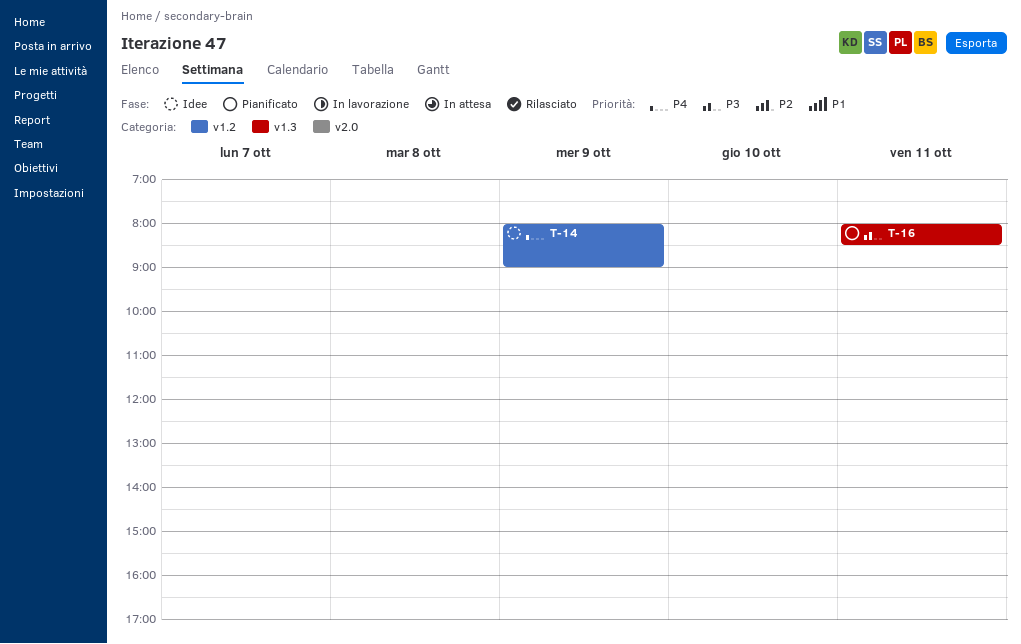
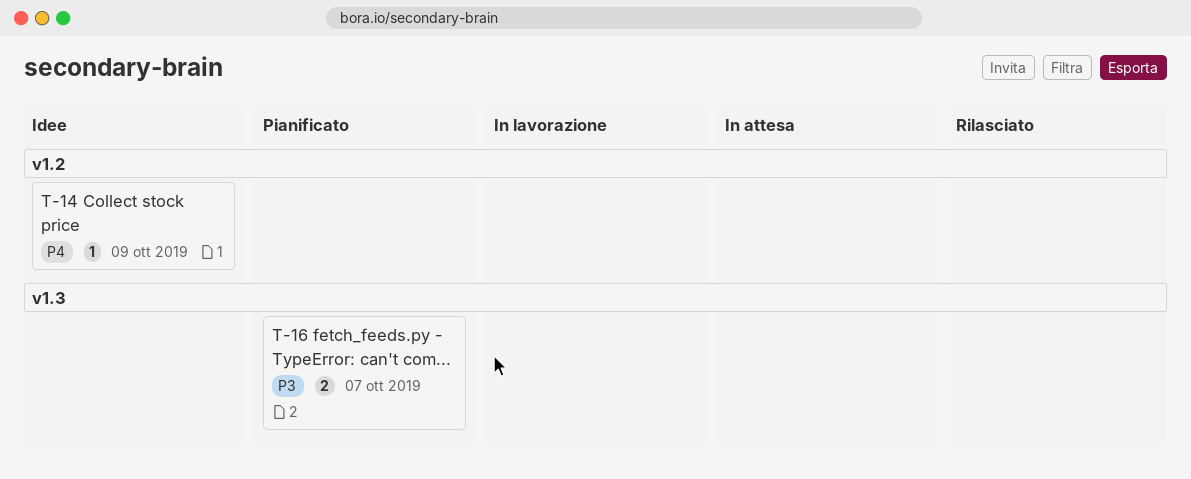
T-16, day: Oct 11 -> Oct 7

